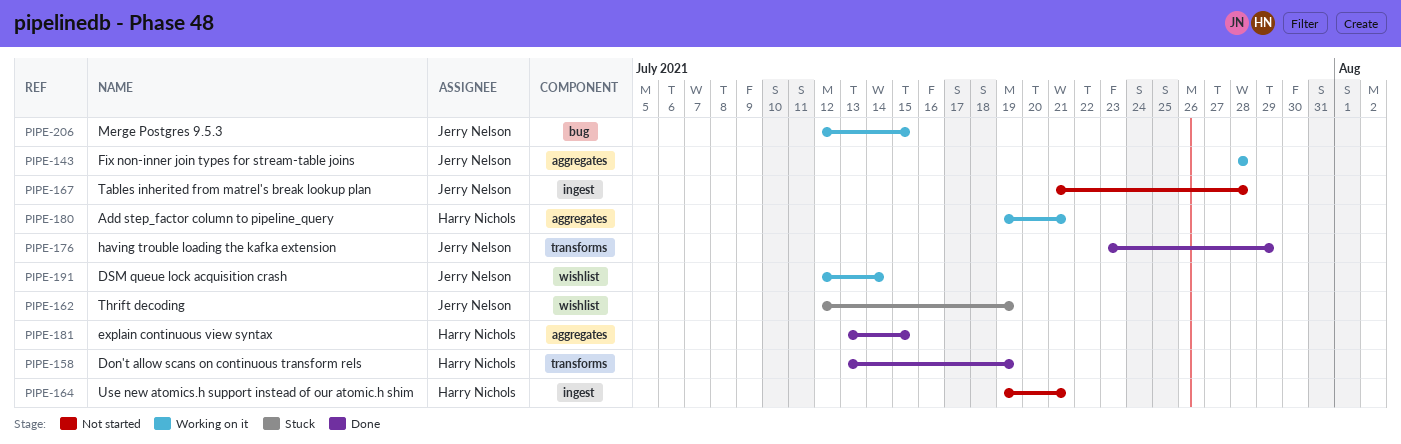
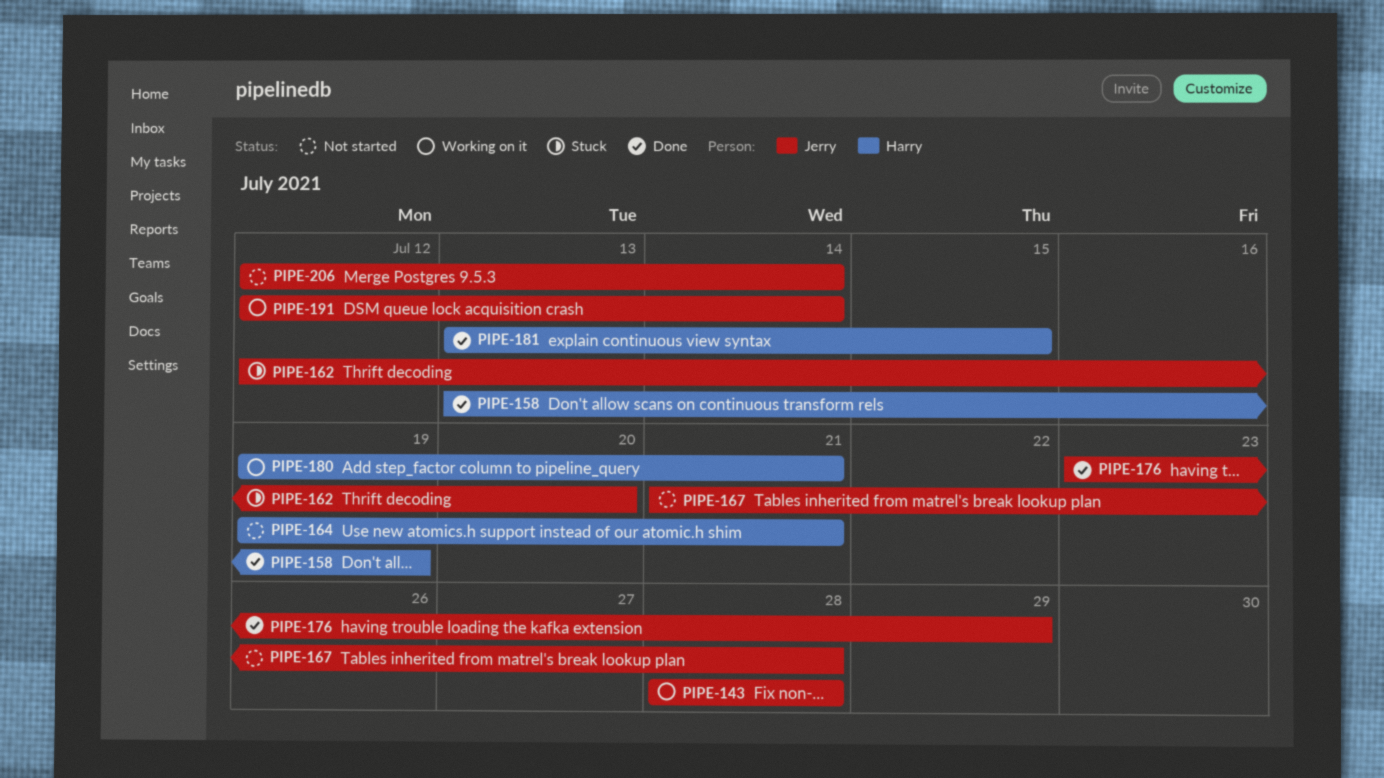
PIPE-162, due: Jul 19 -> Jul 20
PIPE-206, status: Working on it -> Not started
PIPE-206, due: Jul 15 -> Jul 14

